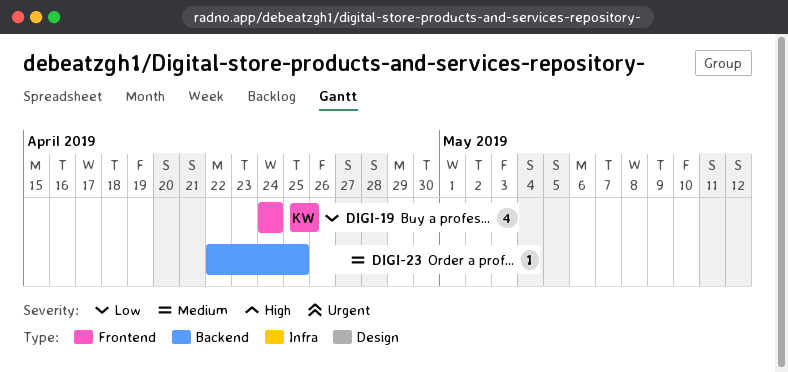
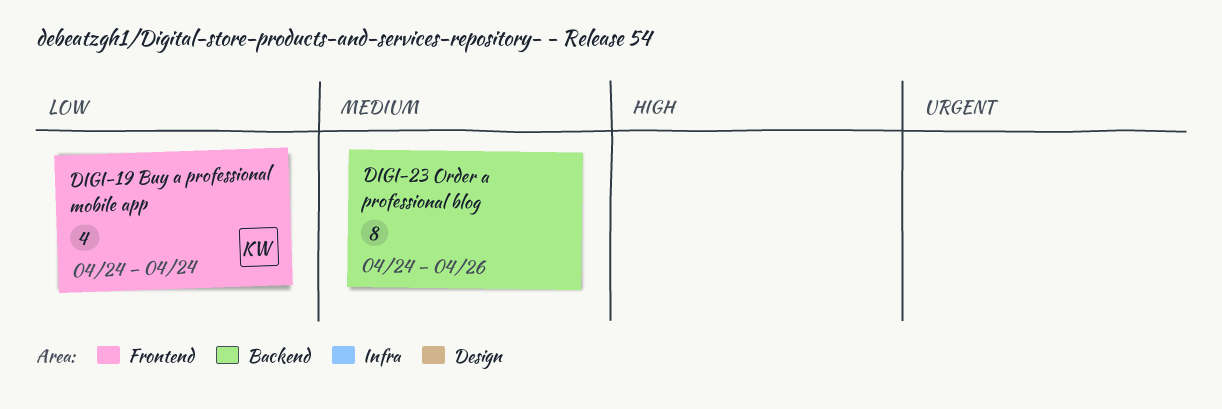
DIGI-23, estimate: 1 -> 8
DIGI-23, start: Apr 22 -> Apr 24
DIGI-23, due: Apr 25 -> Apr 26

